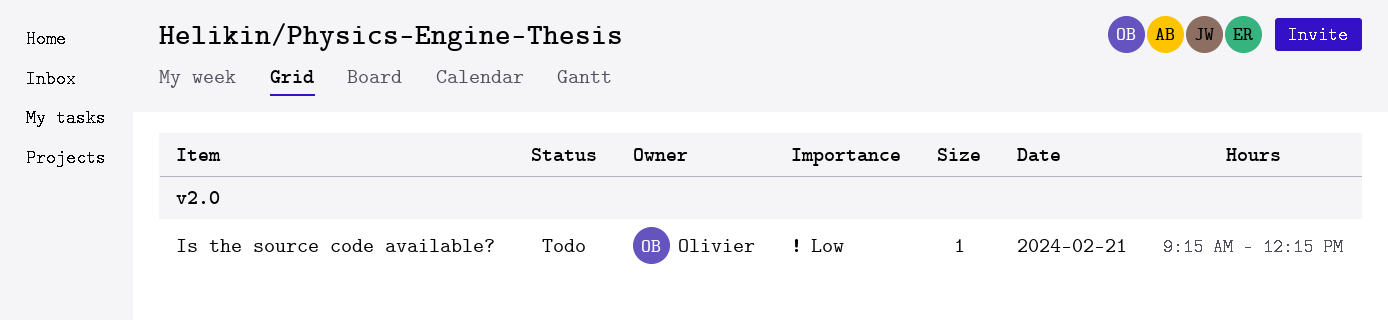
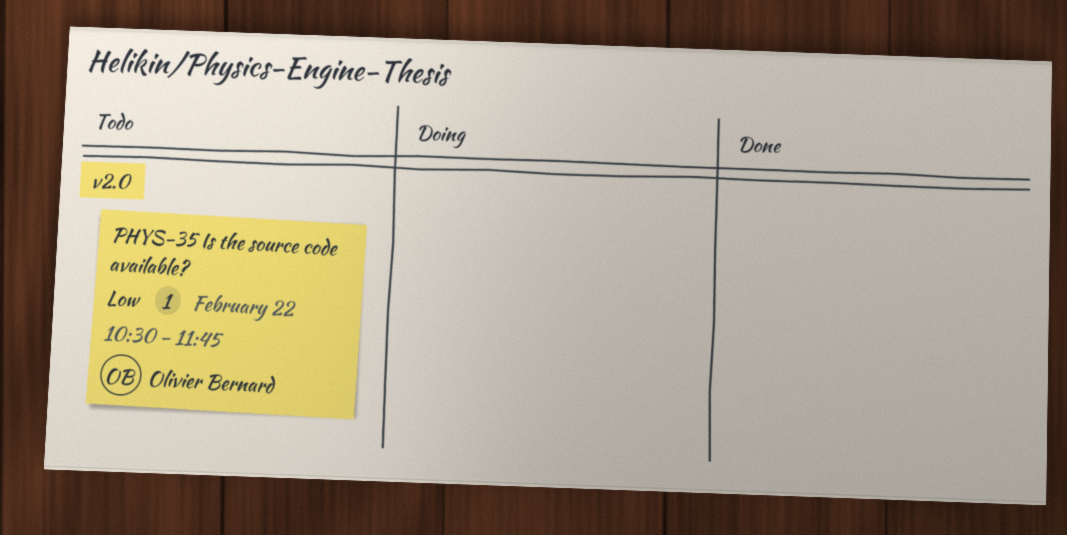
Is the source code available?, day: Feb 21 -> Feb 22
Is the source code available?, begins: 09:15 -> 10:30
Is the source code available?, ends: 12:15 -> 11:45

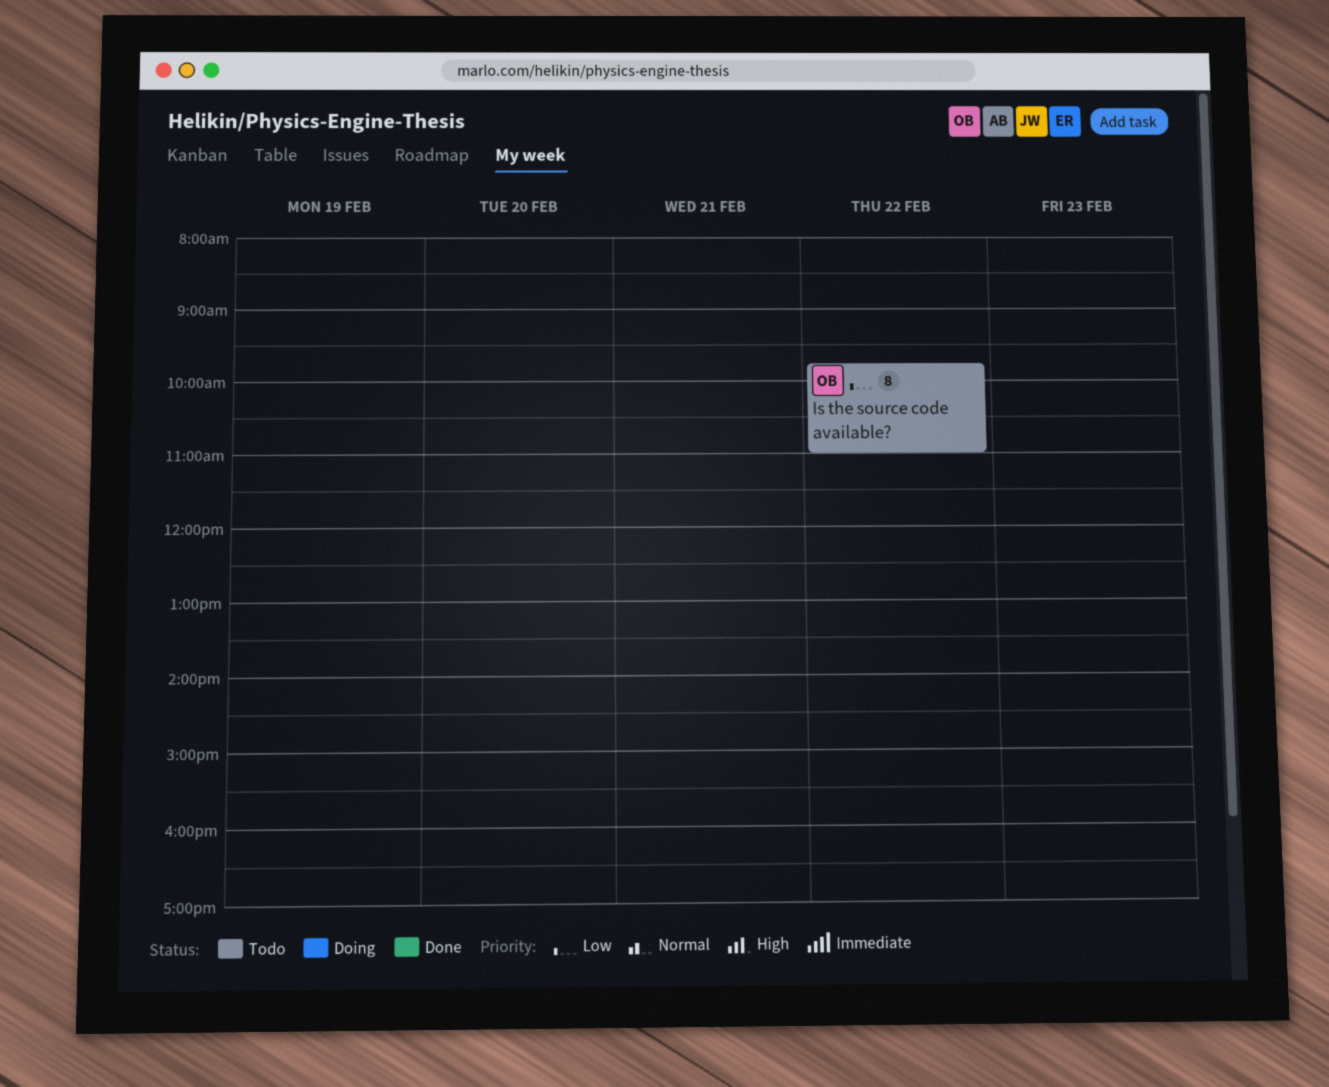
Is the source code available?, estimate: 1 -> 8
Is the source code available?, begins: 10:30 -> 09:45
Is the source code available?, ends: 11:45 -> 11:00

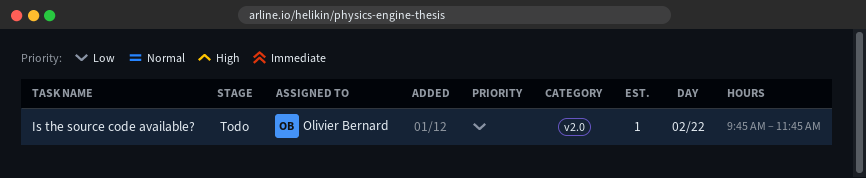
Is the source code available?, estimate: 8 -> 1
Is the source code available?, ends: 11:00 -> 11:45

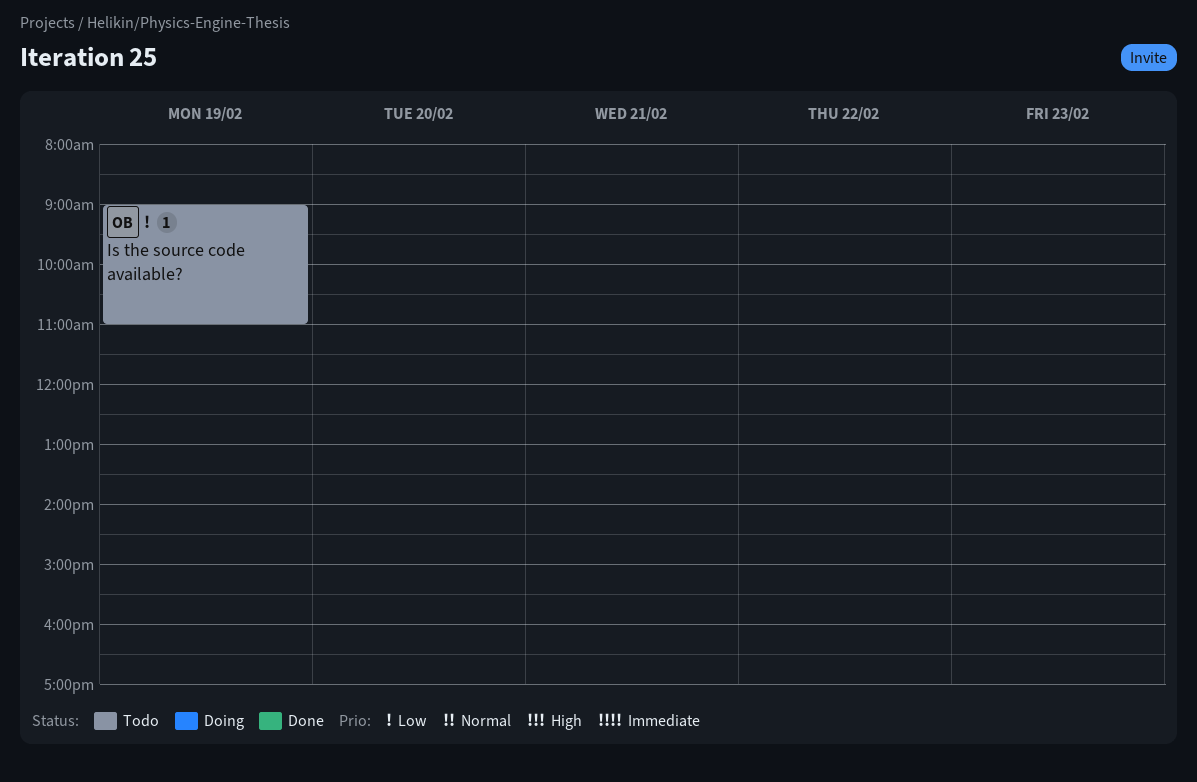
Is the source code available?, day: Feb 22 -> Feb 19
Is the source code available?, begins: 09:45 -> 09:00
Is the source code available?, ends: 11:45 -> 11:00

